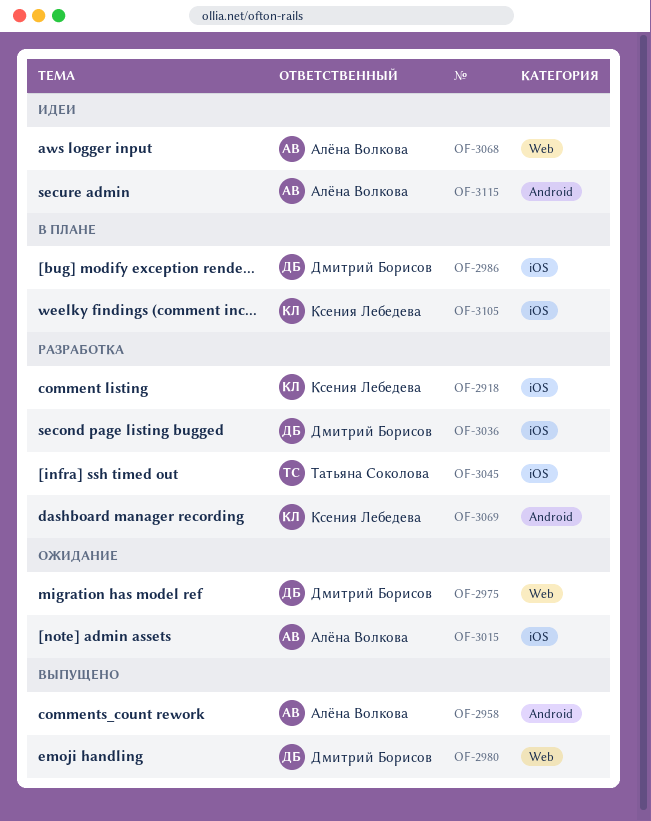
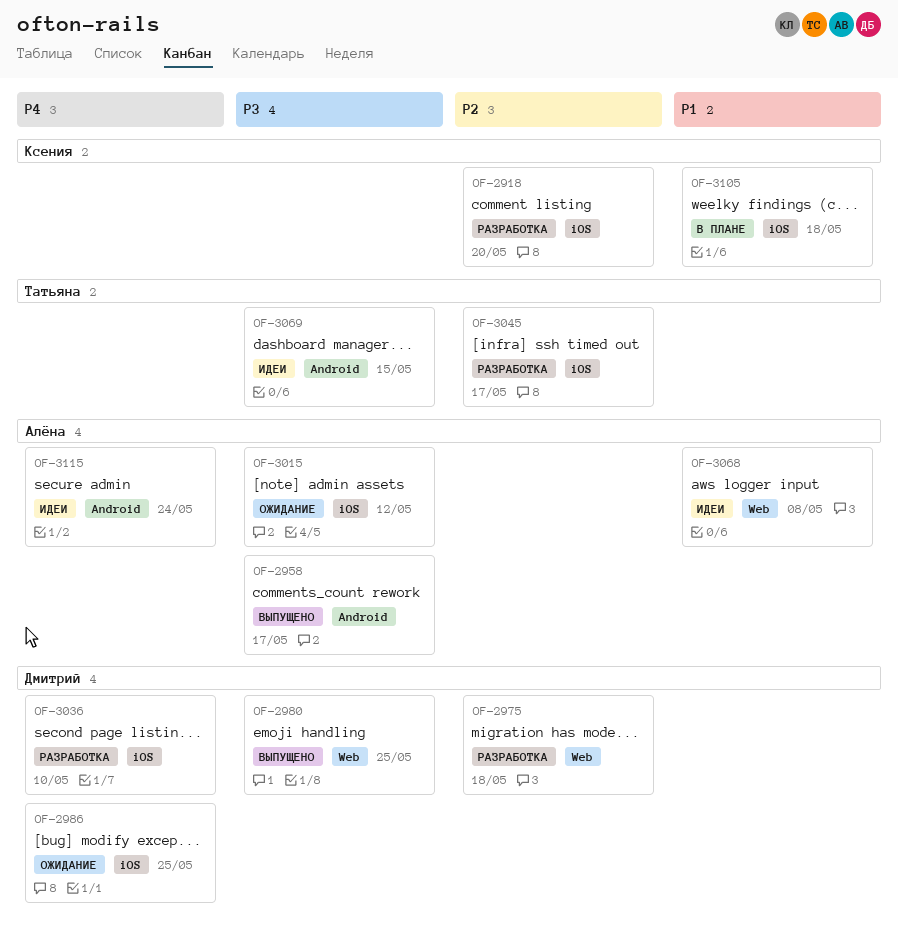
OF-2975, status: Ожидание -> Разработка
OF-2986, status: В плане -> Ожидание
OF-3069, status: Разработка -> Идеи
OF-3069, owner: Ксения Лебедева -> Татьяна Соколова

